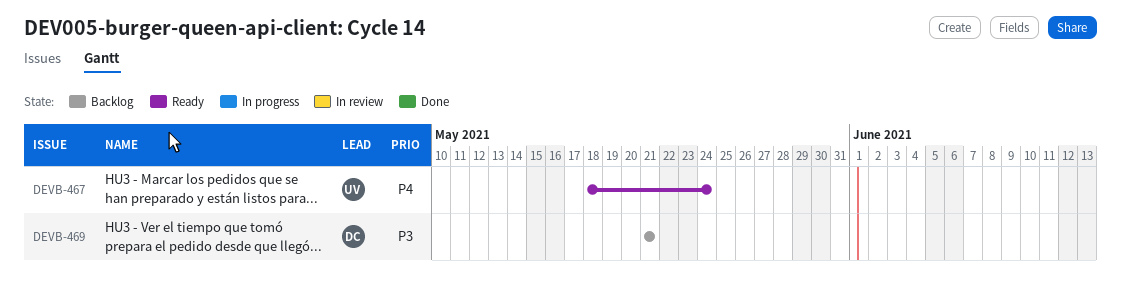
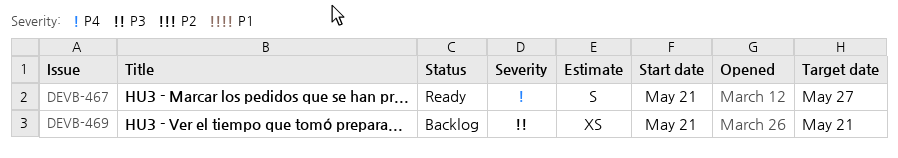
DEVB-467, start: May 18 -> May 21
DEVB-467, due: May 24 -> May 27

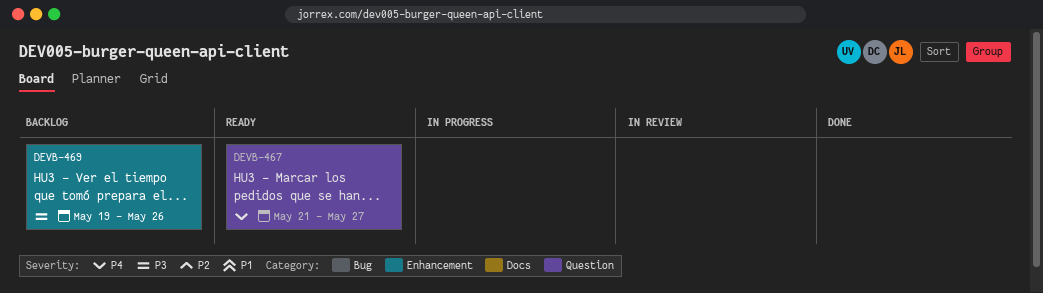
DEVB-469, start: May 21 -> May 19
DEVB-469, due: May 21 -> May 26

